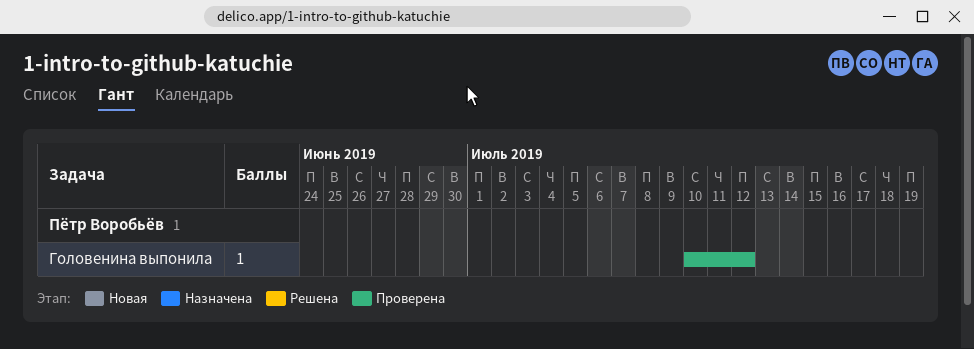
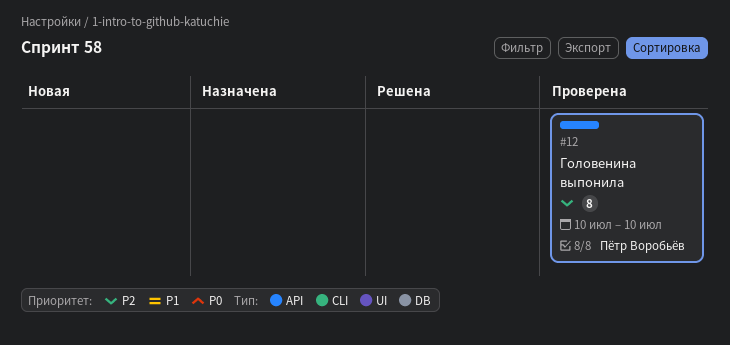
Головенина выпонила, estimate: 1 -> 8
Головенина выпонила, due: Jul 12 -> Jul 10

